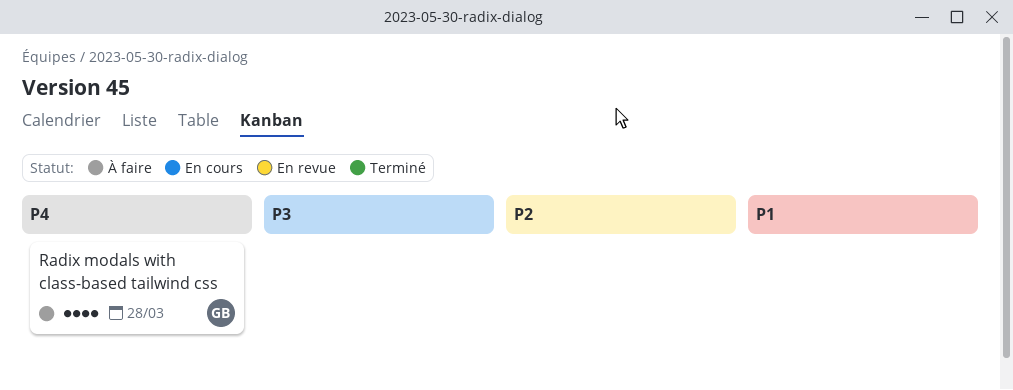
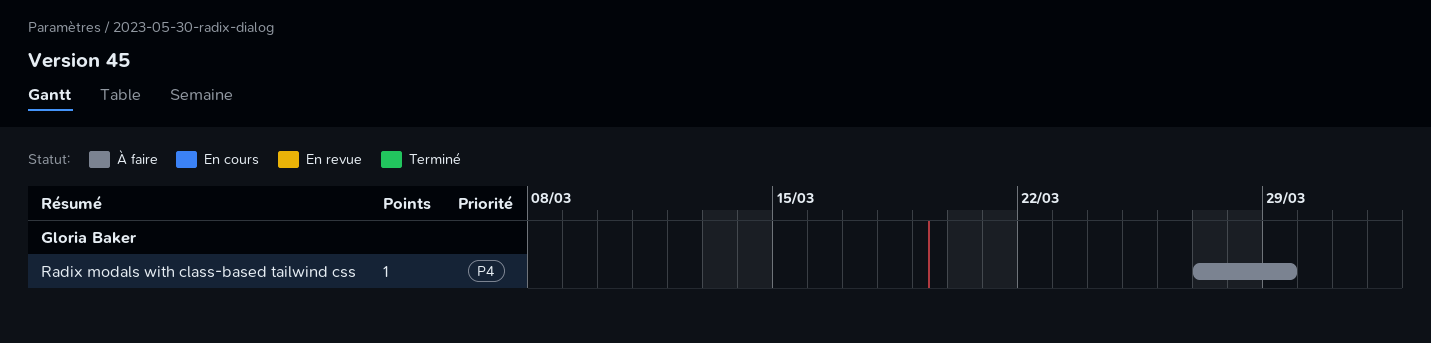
Radix modals with class-based tailwind css, estimate: 4 -> 1
Radix modals with class-based tailwind css, due: Mar 28 -> Mar 29

